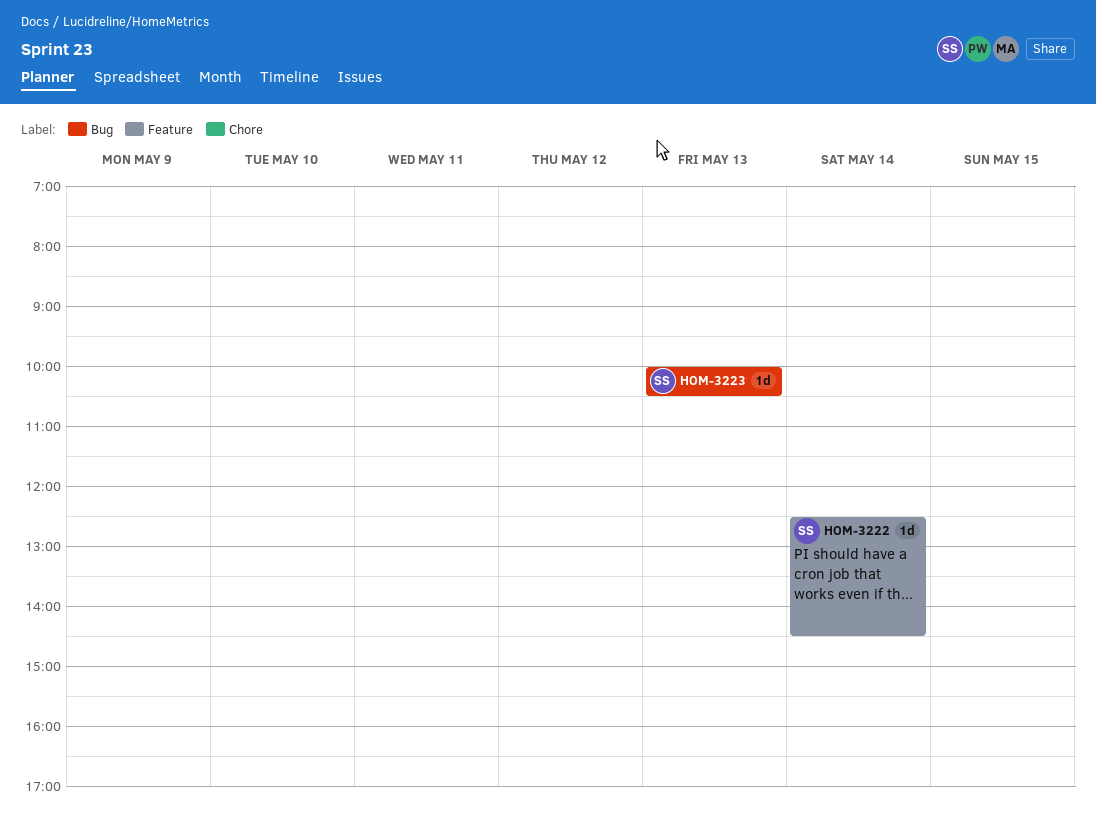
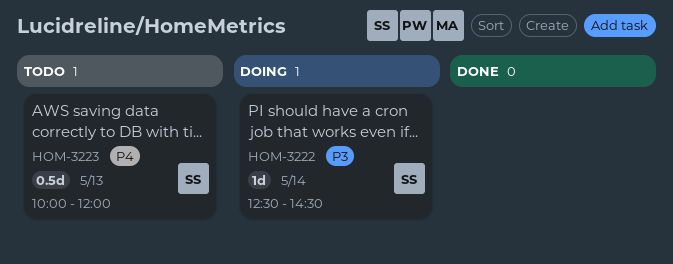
HOM-3223, estimate: 1d -> 0.5d
HOM-3223, ends: 10:30 -> 12:00

